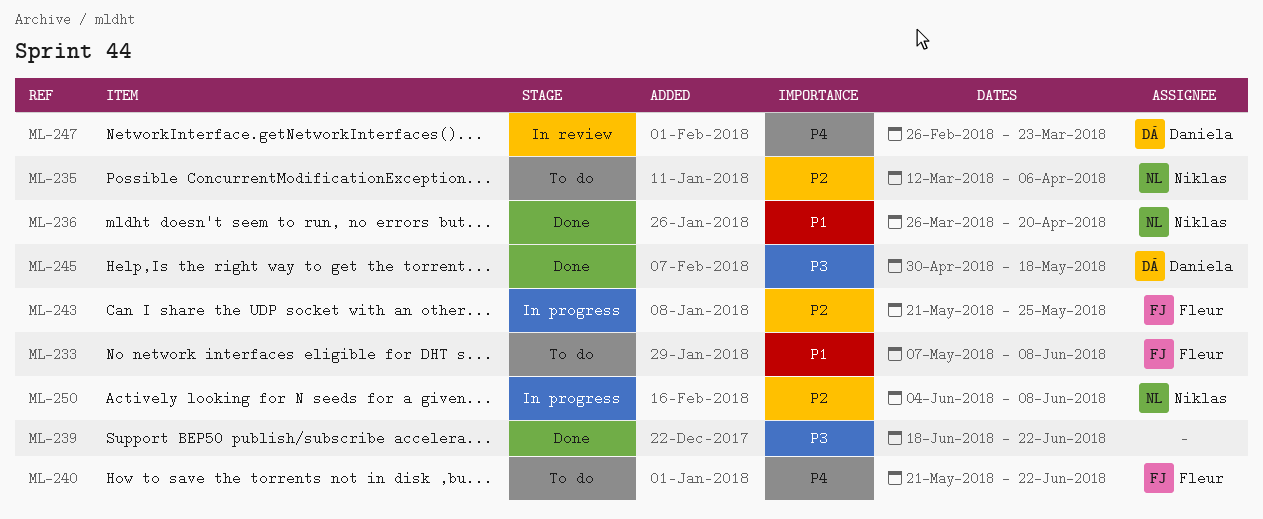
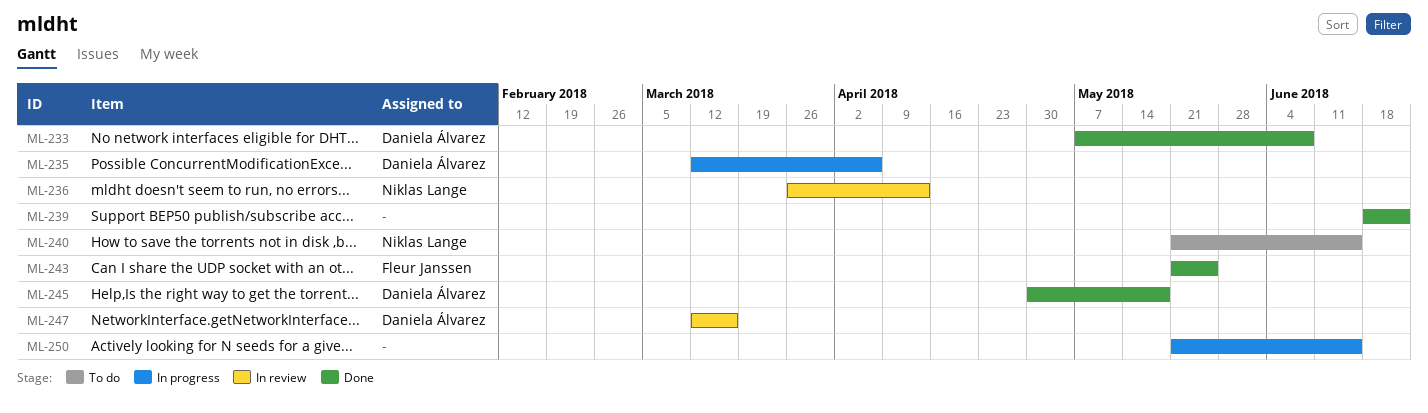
ML-233, status: To do -> Done
ML-233, owner: Fleur Janssen -> Daniela Álvarez
ML-235, status: To do -> In progress
ML-235, owner: Niklas Lange -> Daniela Álvarez
ML-236, status: Done -> In review
ML-236, due: Apr 20 -> Apr 13
ML-240, owner: Fleur Janssen -> Niklas Lange
ML-240, due: Jun 22 -> Jun 15
ML-243, status: In progress -> Done
ML-247, start: Feb 26 -> Mar 12
ML-247, due: Mar 23 -> Mar 16
ML-250, owner: Niklas Lange -> none
ML-250, start: Jun 4 -> May 21
ML-250, due: Jun 8 -> Jun 15

